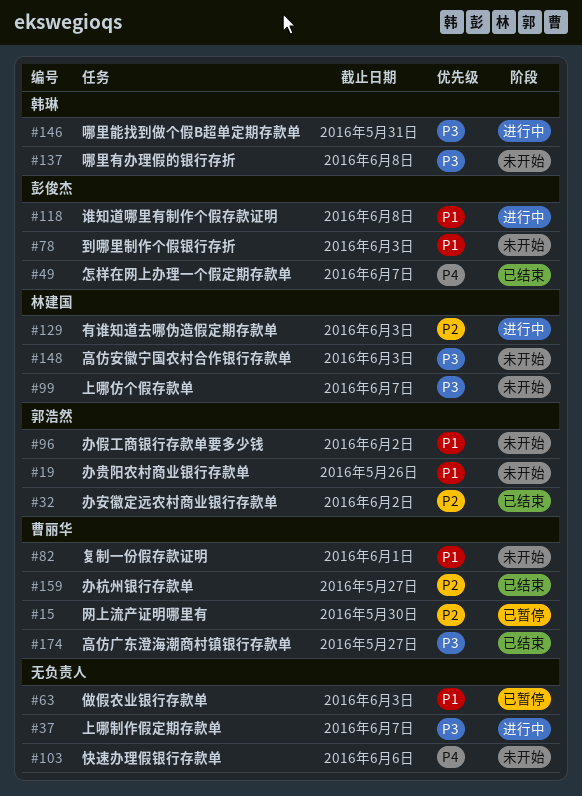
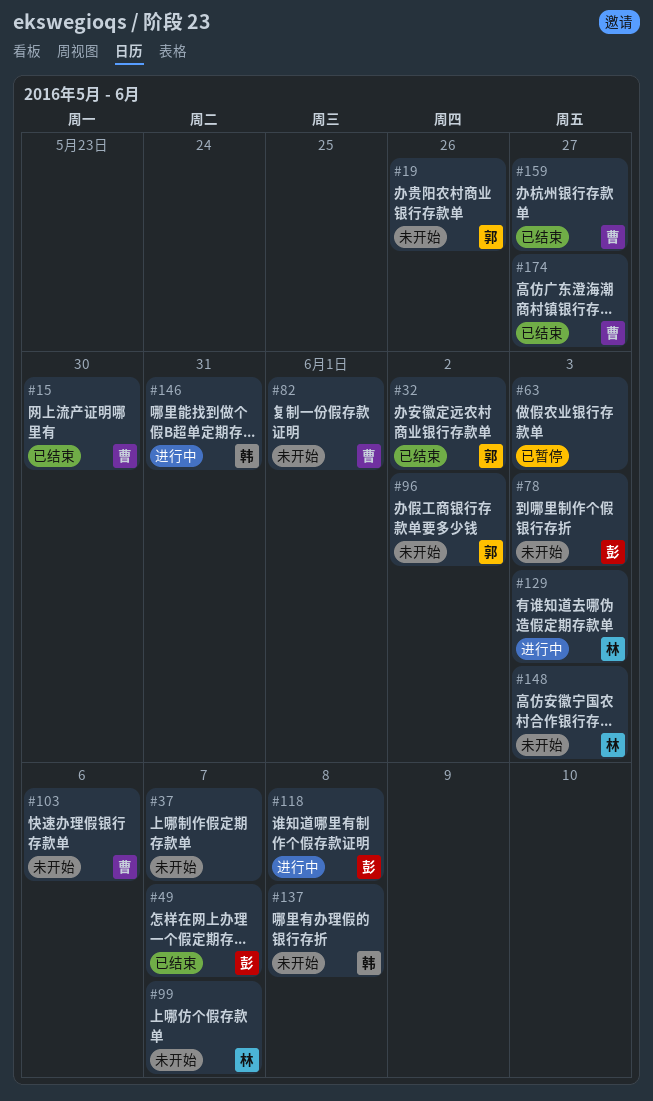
#15, status: 已暂停 -> 已结束
#37, status: 进行中 -> 未开始
#103, owner: none -> 曹丽华

